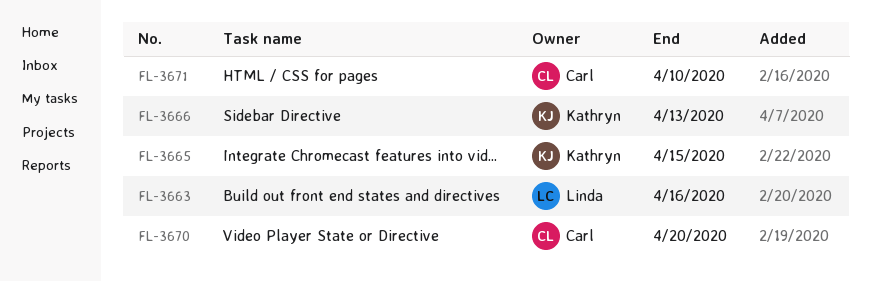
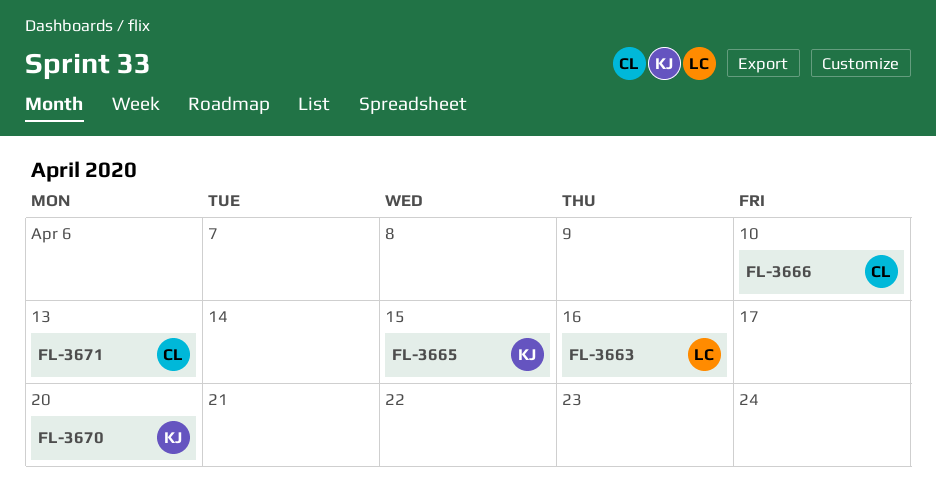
FL-3666, owner: Kathryn -> Carl
FL-3666, due: Apr 13 -> Apr 10
FL-3670, owner: Carl -> Kathryn
FL-3671, due: Apr 10 -> Apr 13

